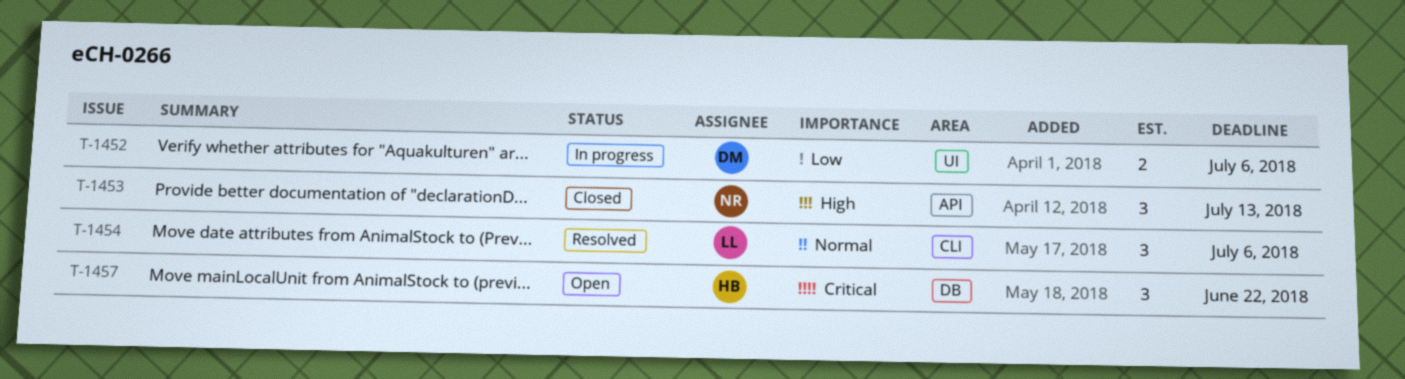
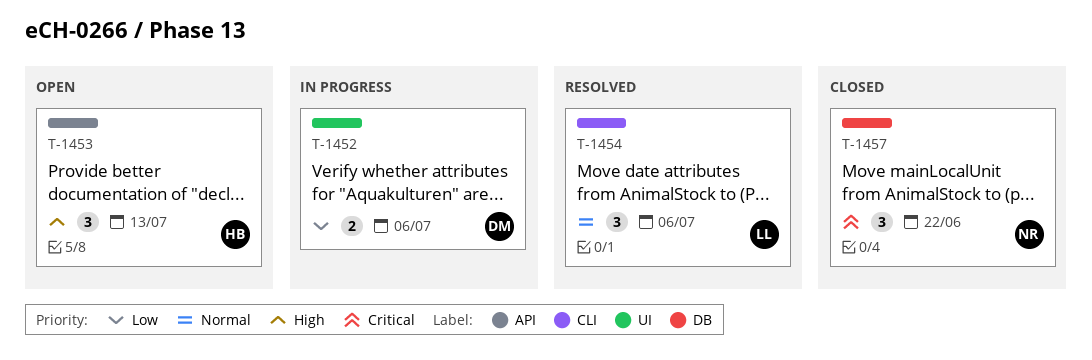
T-1453, status: Closed -> Open
T-1453, owner: NR -> HB
T-1457, status: Open -> Closed
T-1457, owner: HB -> NR

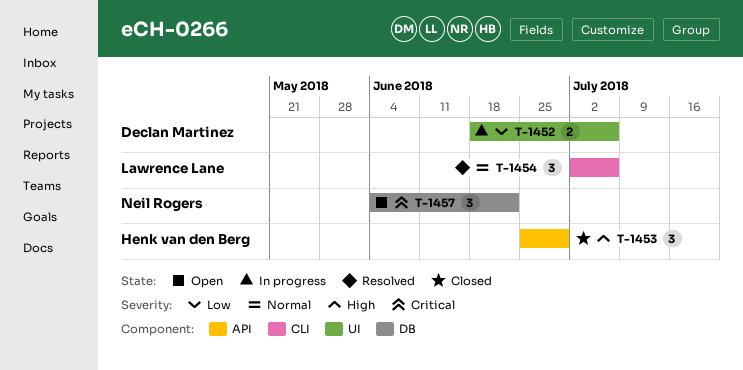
T-1453, status: Open -> Closed
T-1453, due: Jul 13 -> Jun 29
T-1457, status: Closed -> Open

